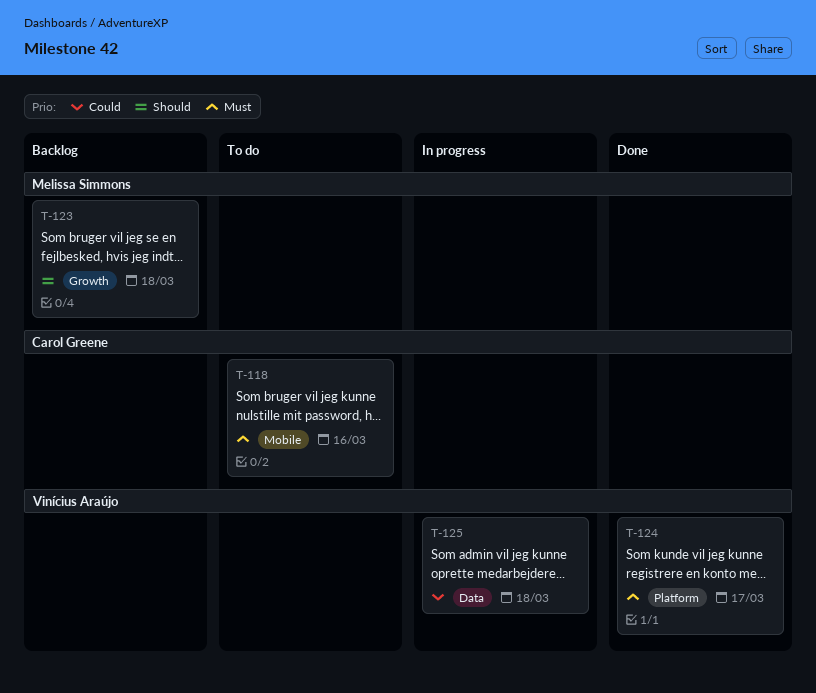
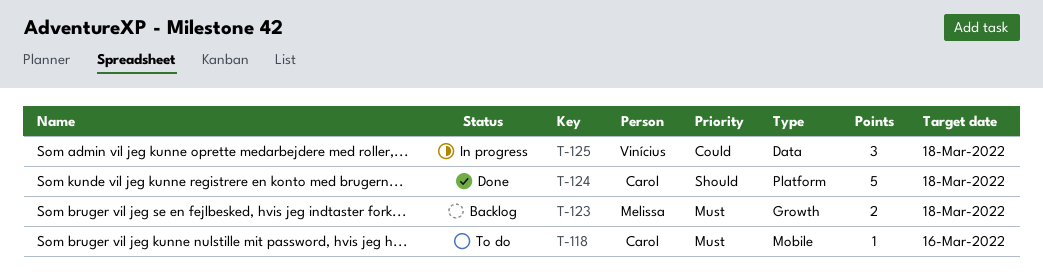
T-123, priority: Should -> Must
T-124, owner: Vinícius Araújo -> Carol Greene
T-124, priority: Must -> Should
T-124, due: Mar 17 -> Mar 18

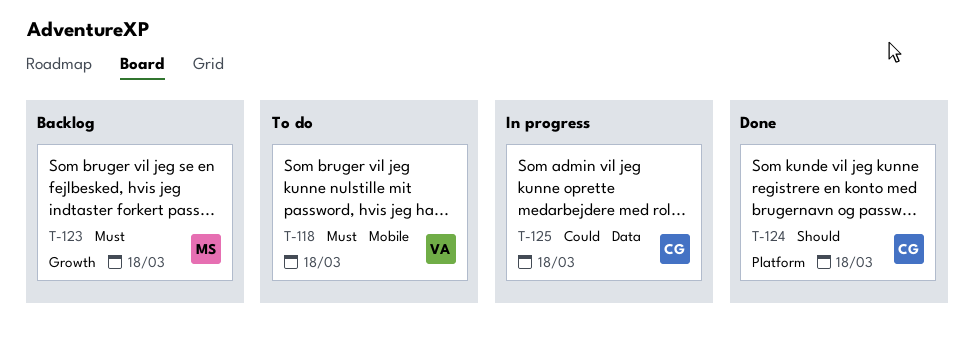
T-118, owner: Carol -> Vinícius
T-118, due: Mar 16 -> Mar 18
T-125, owner: Vinícius -> Carol

